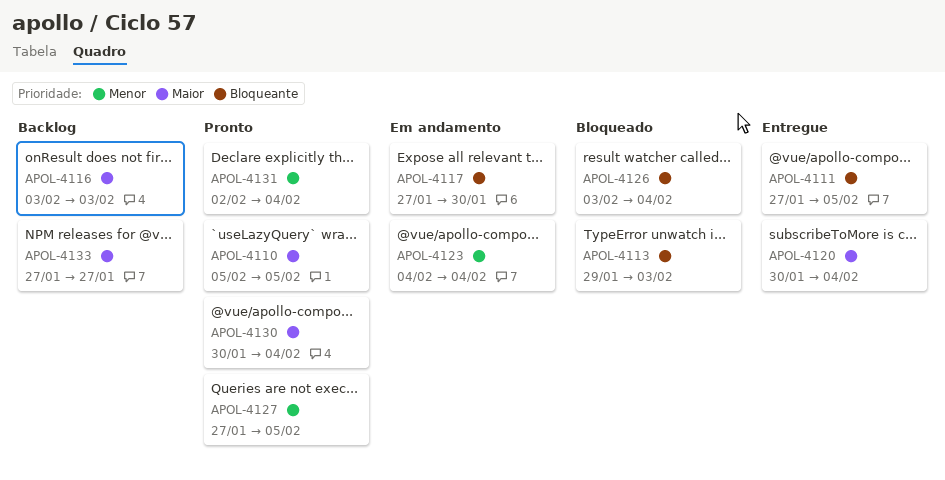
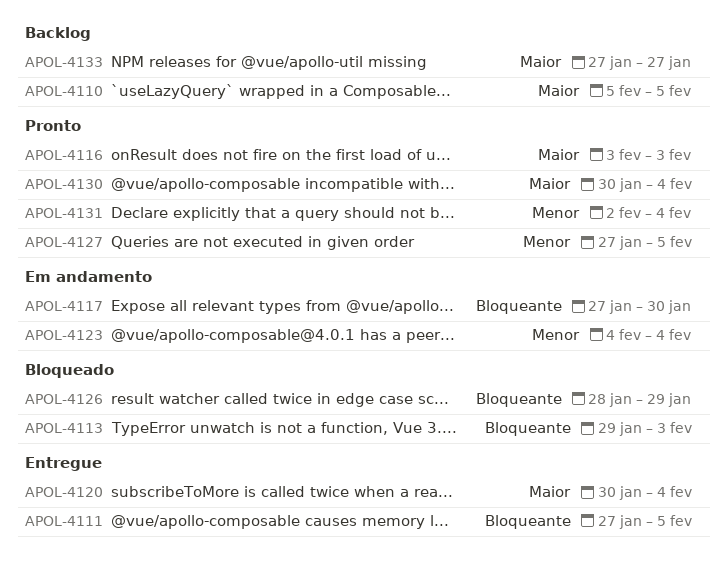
APOL-4110, status: Pronto -> Backlog
APOL-4116, status: Backlog -> Pronto
APOL-4126, start: Feb 3 -> Jan 28
APOL-4126, due: Feb 4 -> Jan 29

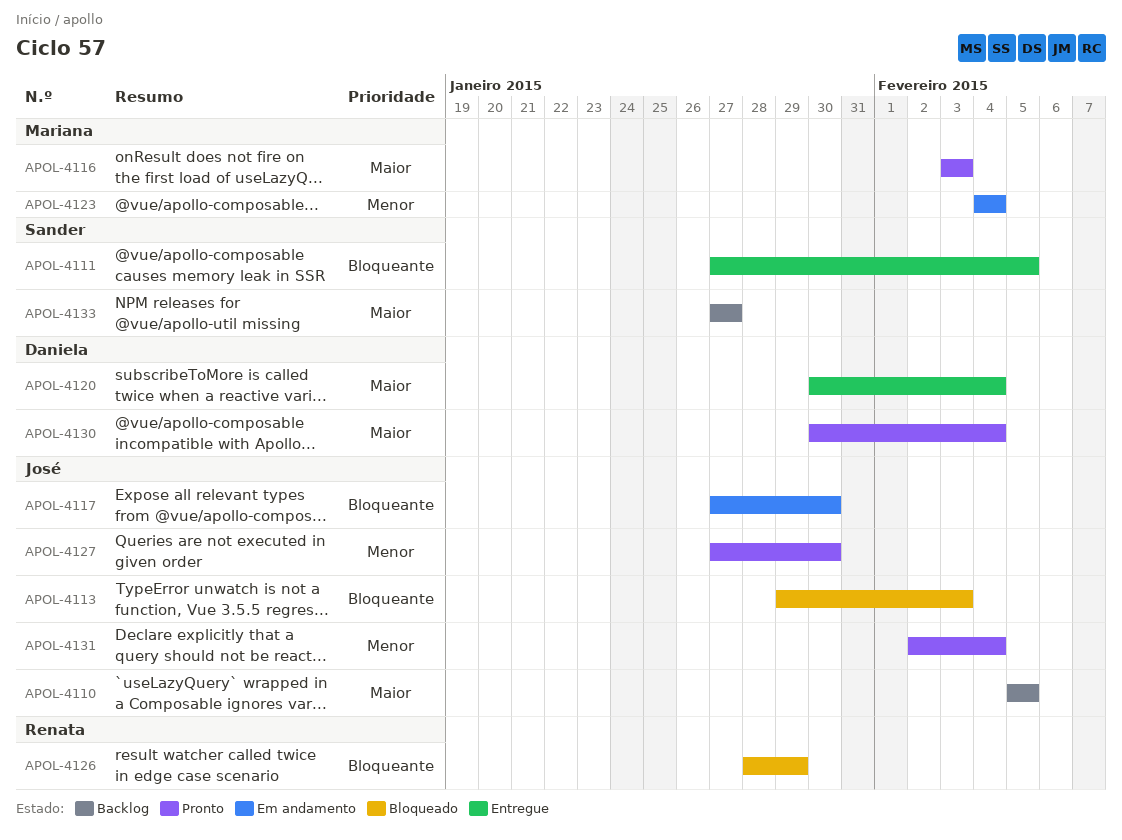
APOL-4127, due: Feb 5 -> Jan 30

